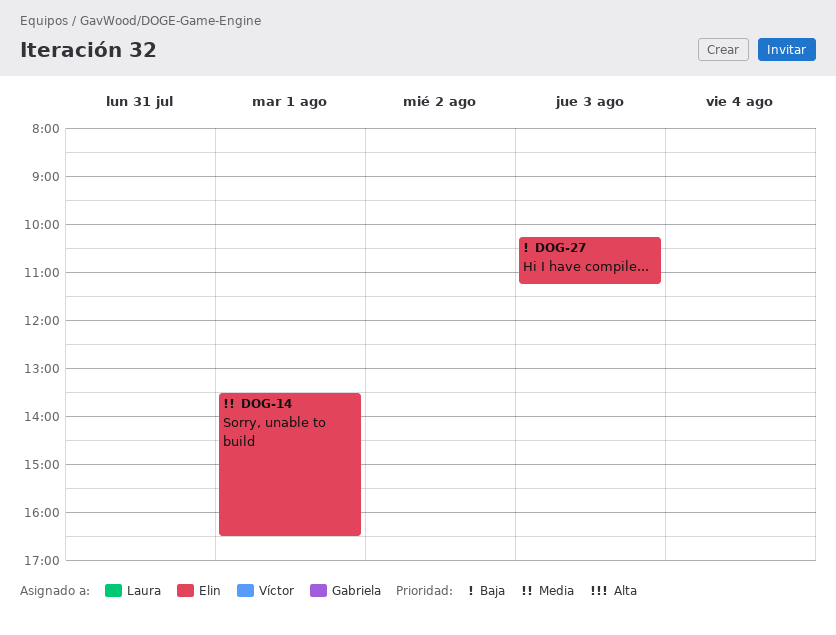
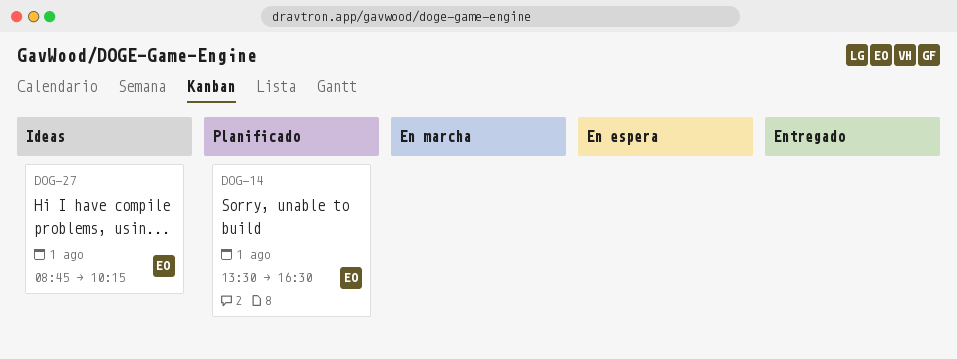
DOG-27, day: Aug 3 -> Aug 1
DOG-27, begins: 10:15 -> 08:45
DOG-27, ends: 11:15 -> 10:15

